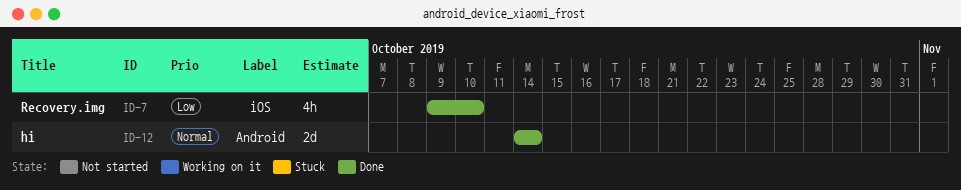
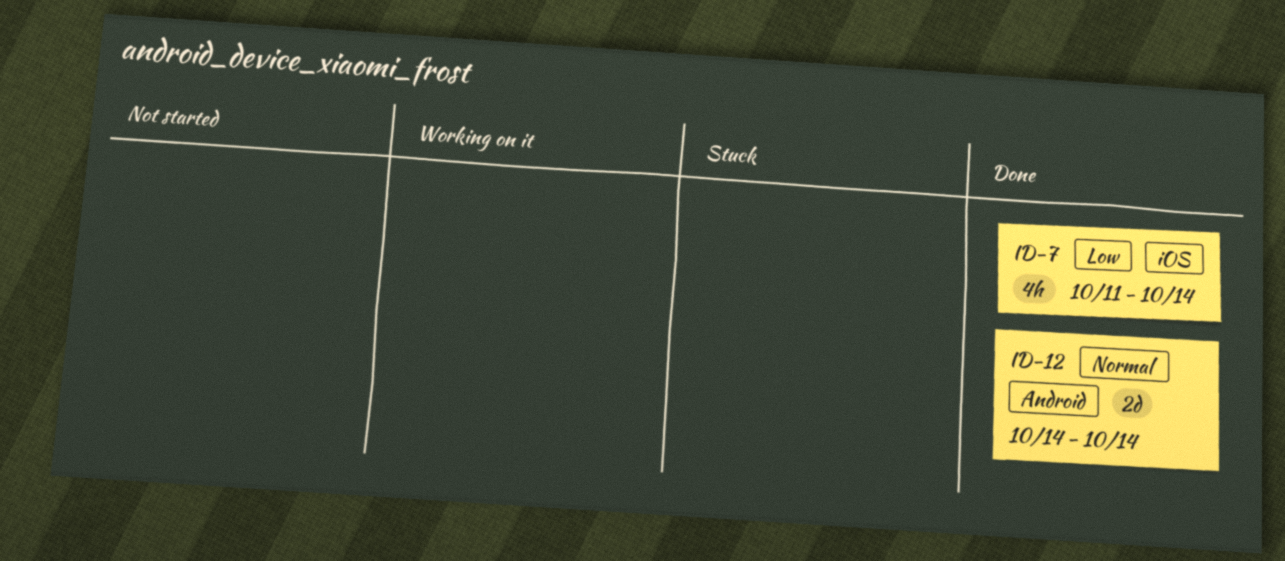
ID-7, start: Oct 9 -> Oct 11
ID-7, due: Oct 10 -> Oct 14

